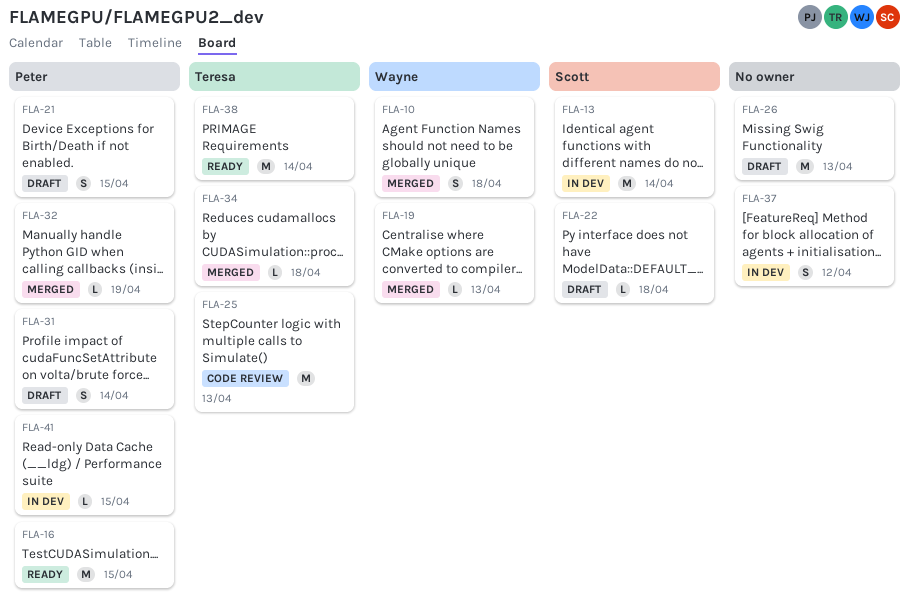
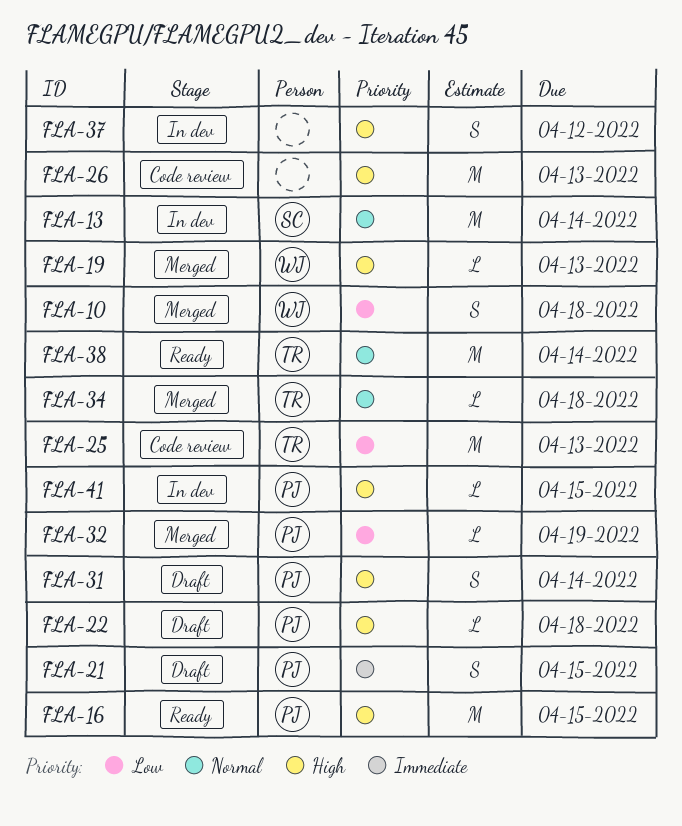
FLA-22, owner: Scott -> Peter
FLA-26, status: Draft -> Code review

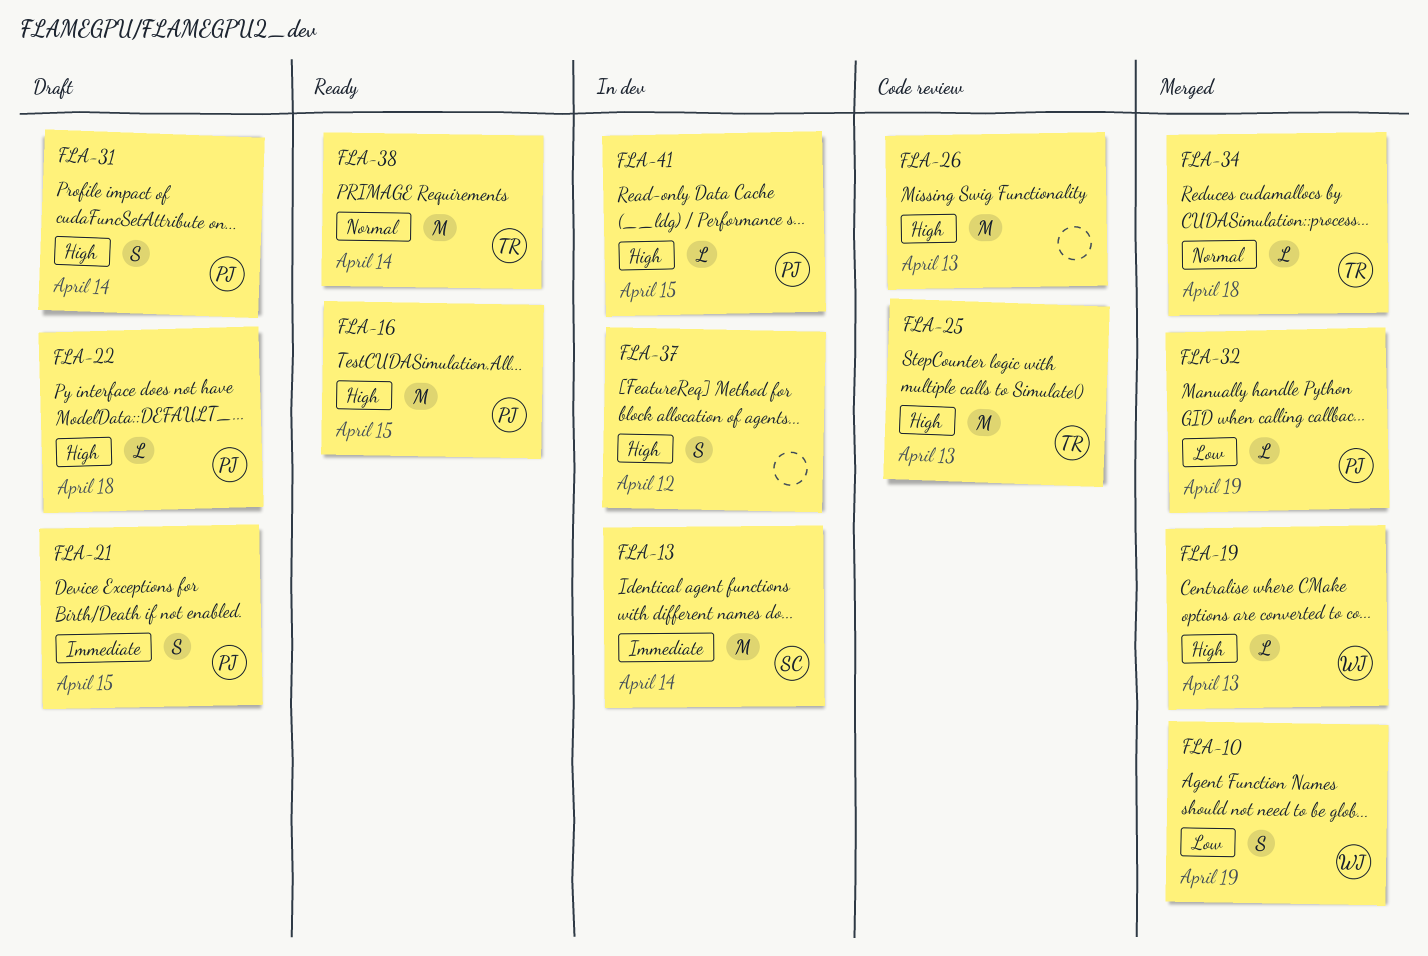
FLA-10, due: Apr 18 -> Apr 19
FLA-13, priority: Normal -> Immediate
FLA-25, priority: Low -> High

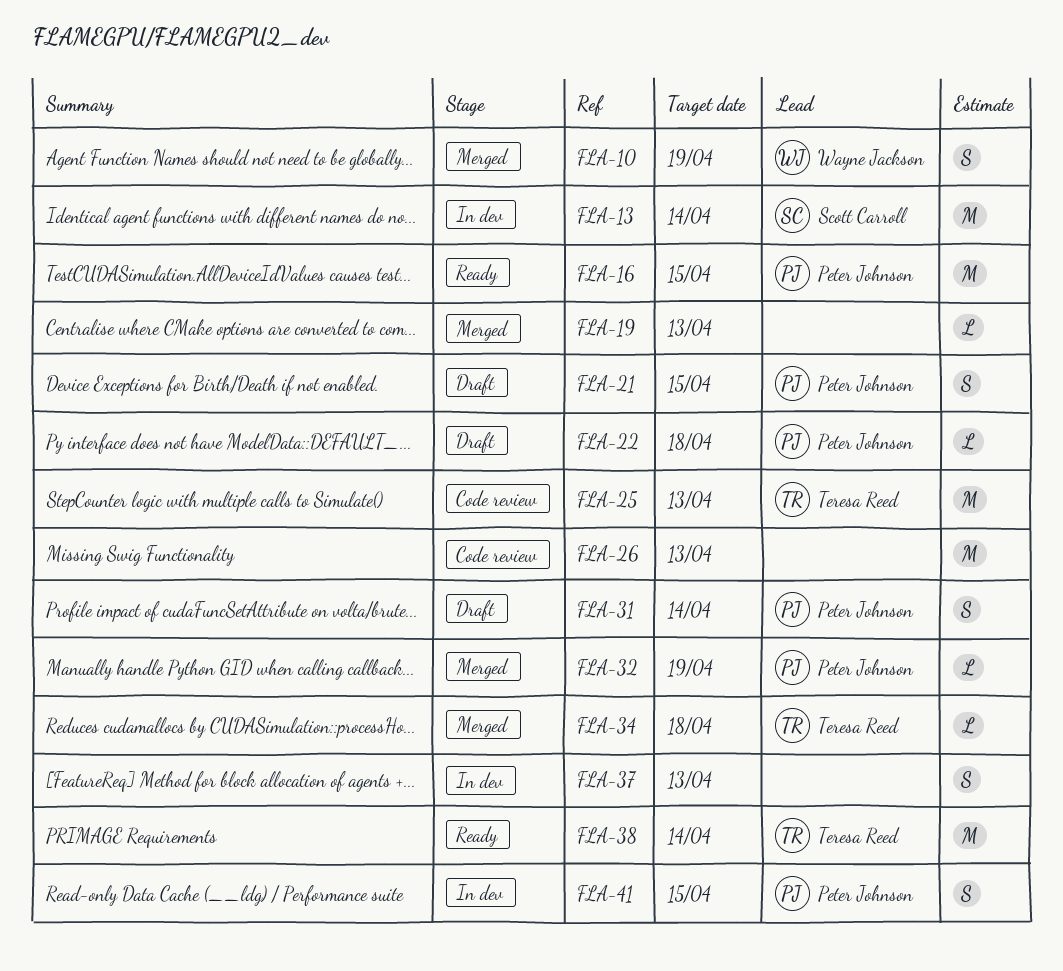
FLA-19, owner: Wayne Jackson -> none
FLA-37, due: Apr 12 -> Apr 13
FLA-41, estimate: L -> S

